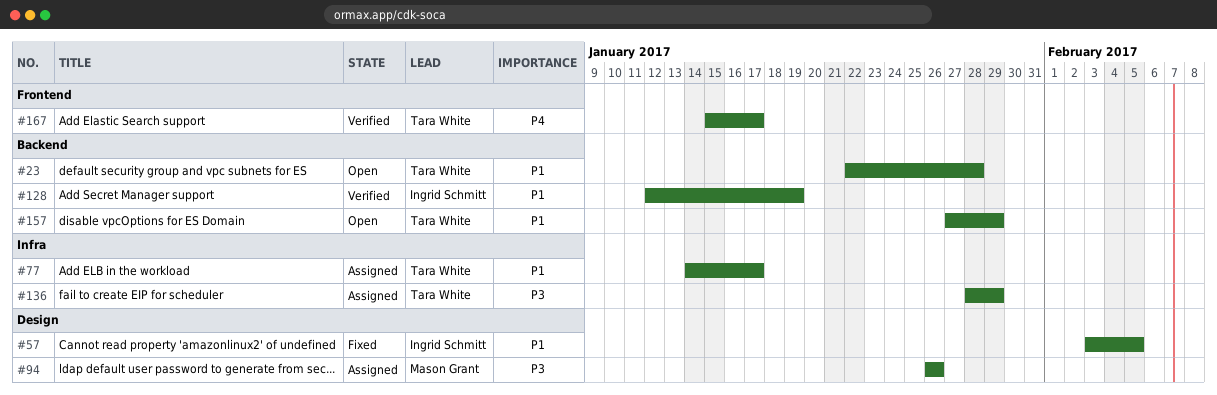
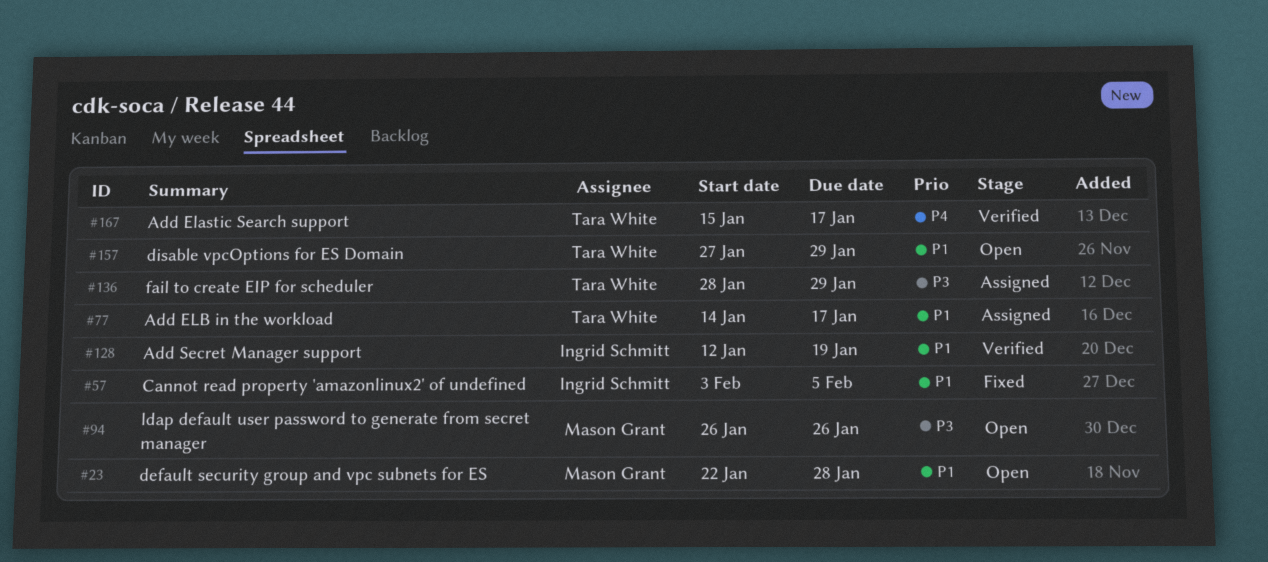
#23, owner: Tara White -> Mason Grant
#94, status: Assigned -> Open

